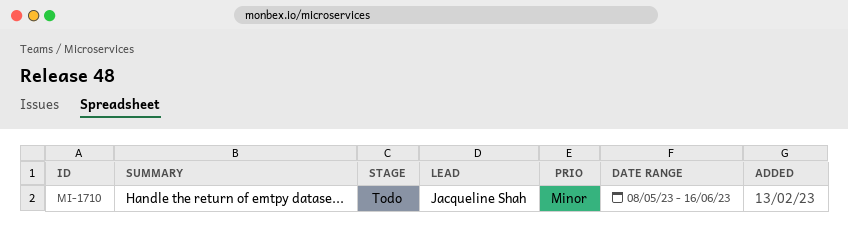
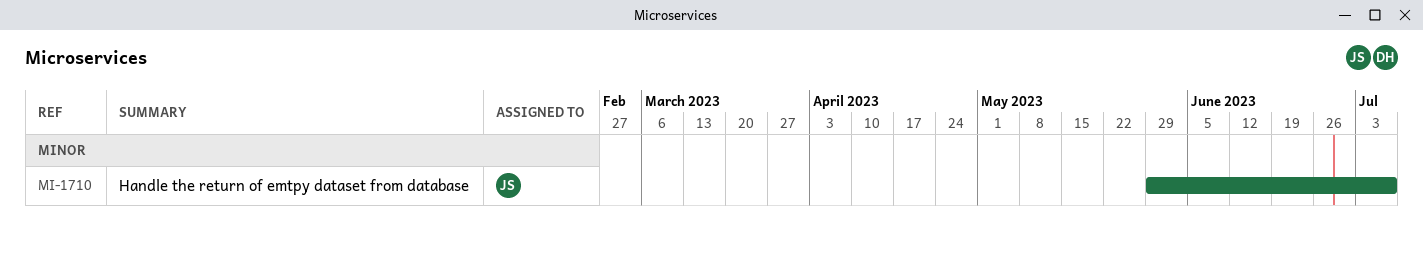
MI-1710, start: May 8 -> May 29
MI-1710, due: Jun 16 -> Jul 7

